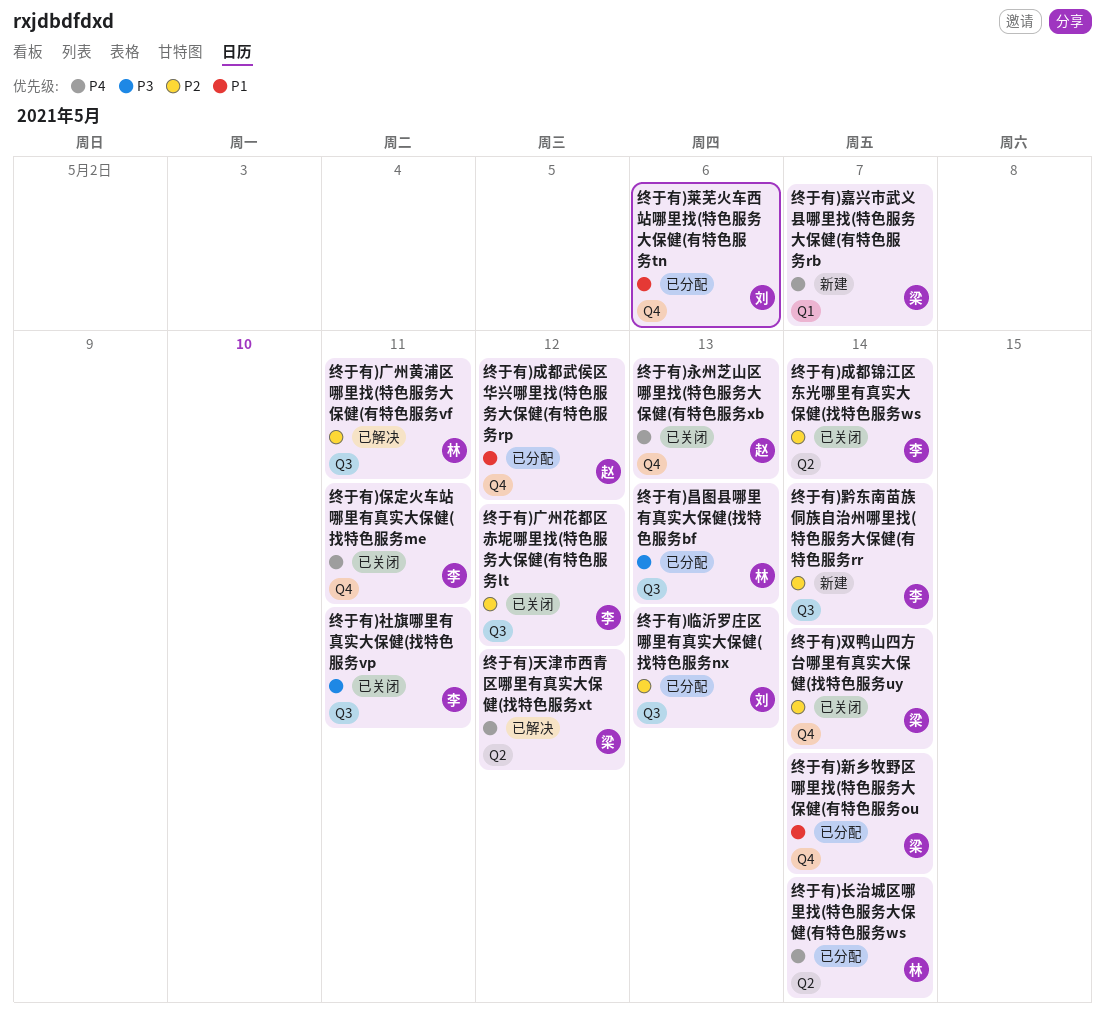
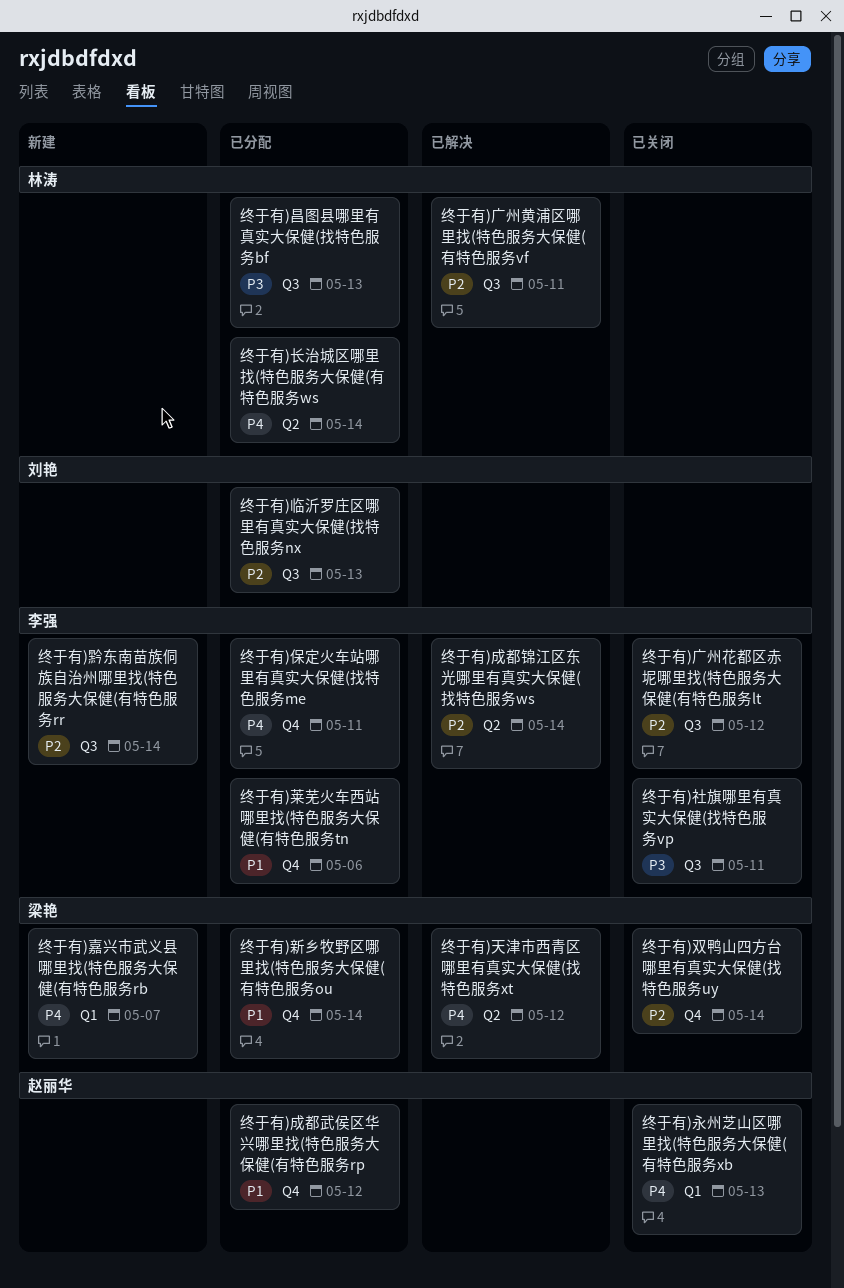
终于有)保定火车站哪里有真实大保健(找特色服务me, status: 已关闭 -> 已分配
终于有)成都锦江区东光哪里有真实大保健(找特色服务ws, status: 已关闭 -> 已解决
终于有)永州芝山区哪里找(特色服务大保健(有特色服务xb, label: Q4 -> Q1
终于有)莱芜火车西站哪里找(特色服务大保健(有特色服务tn, owner: 刘艳 -> 李强

